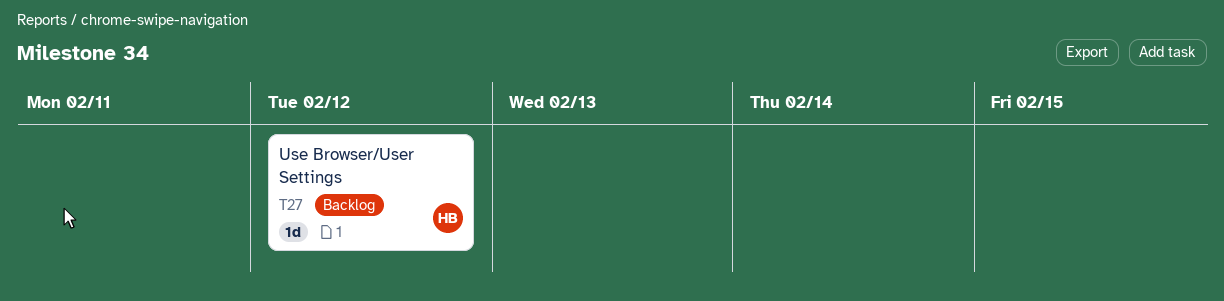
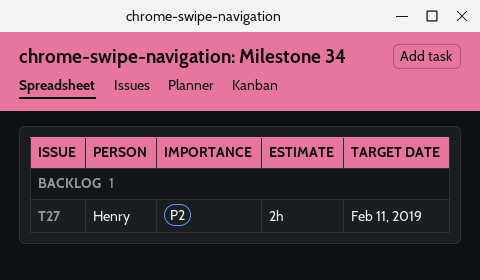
T27, estimate: 1d -> 2h
T27, due: Feb 12 -> Feb 11

